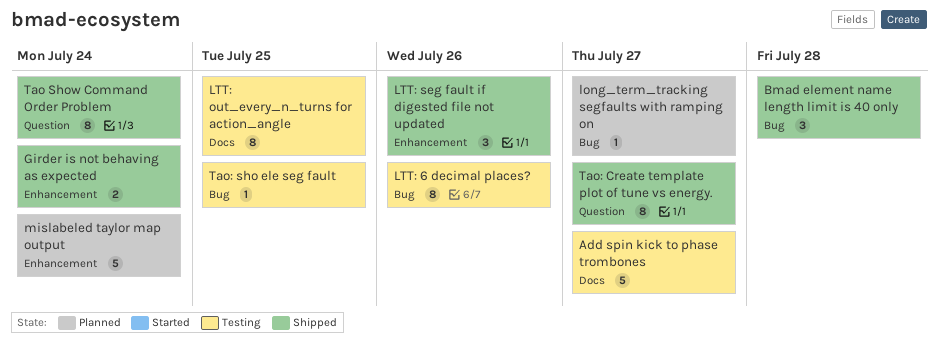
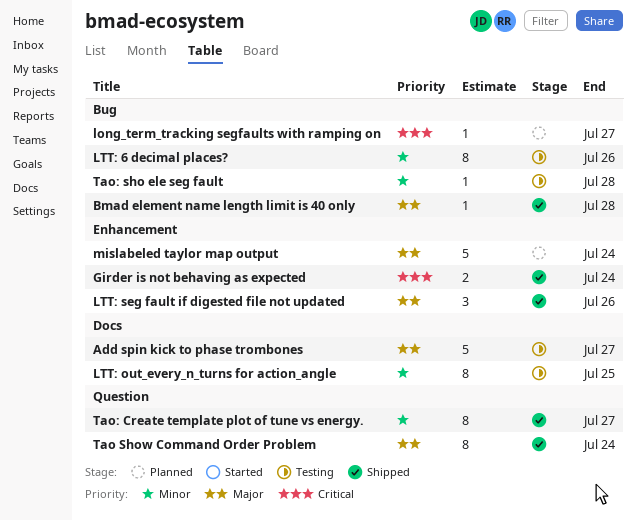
Bmad element name length limit is 40 only, estimate: 3 -> 1
Tao: sho ele seg fault, due: Jul 25 -> Jul 28

